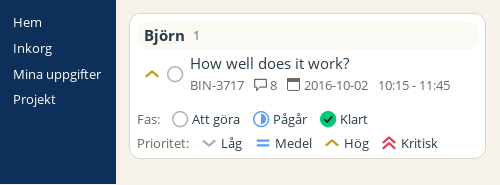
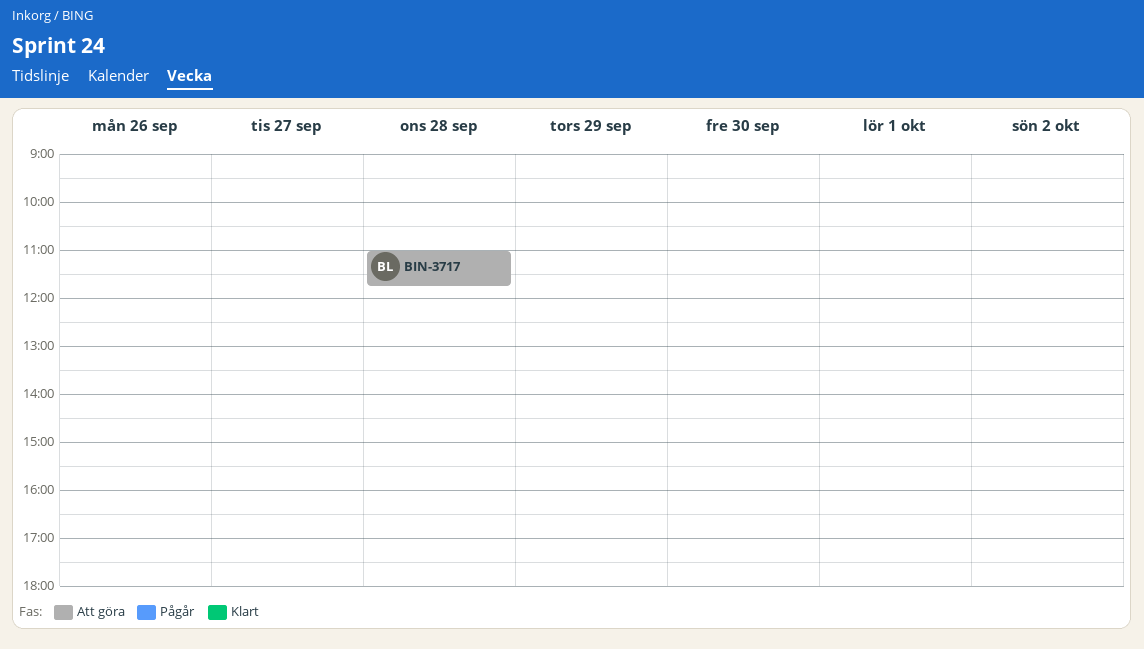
BIN-3717, day: Oct 2 -> Sep 28
BIN-3717, begins: 10:15 -> 11:00

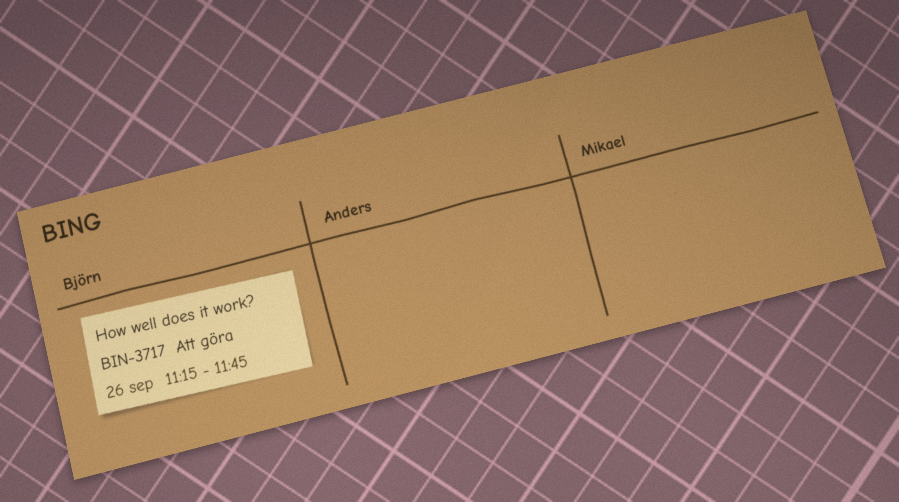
BIN-3717, day: Sep 28 -> Sep 26
BIN-3717, begins: 11:00 -> 11:15

